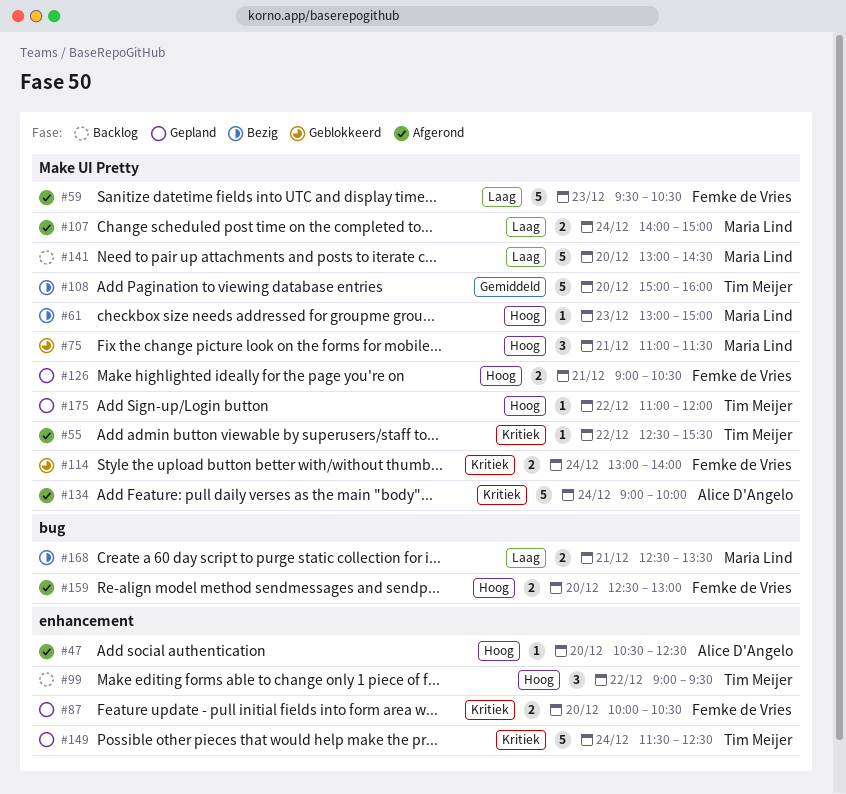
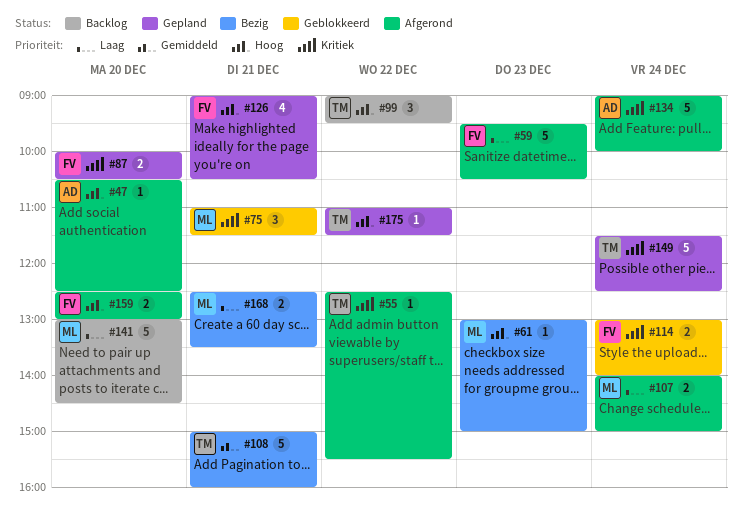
#75, priority: Hoog -> Kritiek
#108, day: Dec 20 -> Dec 21
#126, estimate: 2 -> 4
#175, ends: 12:00 -> 11:30

